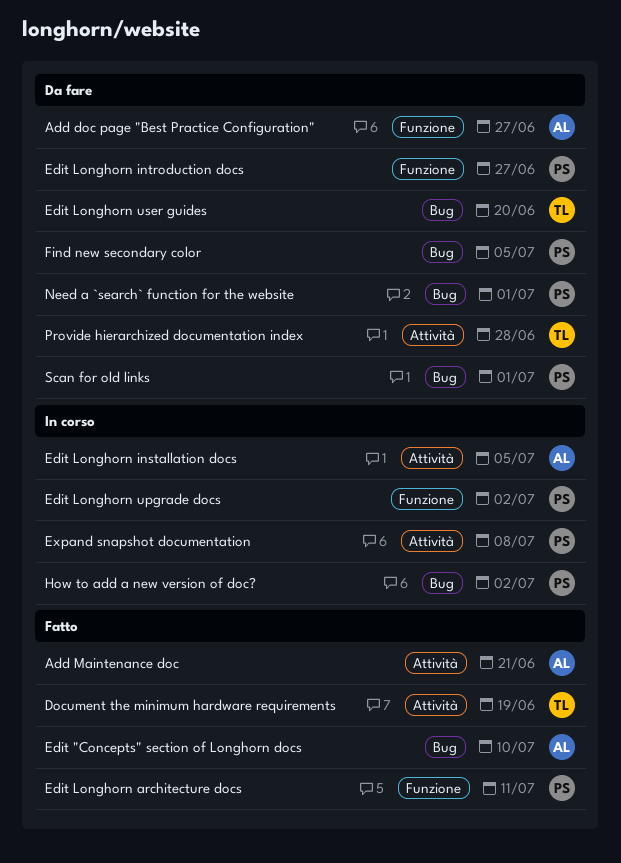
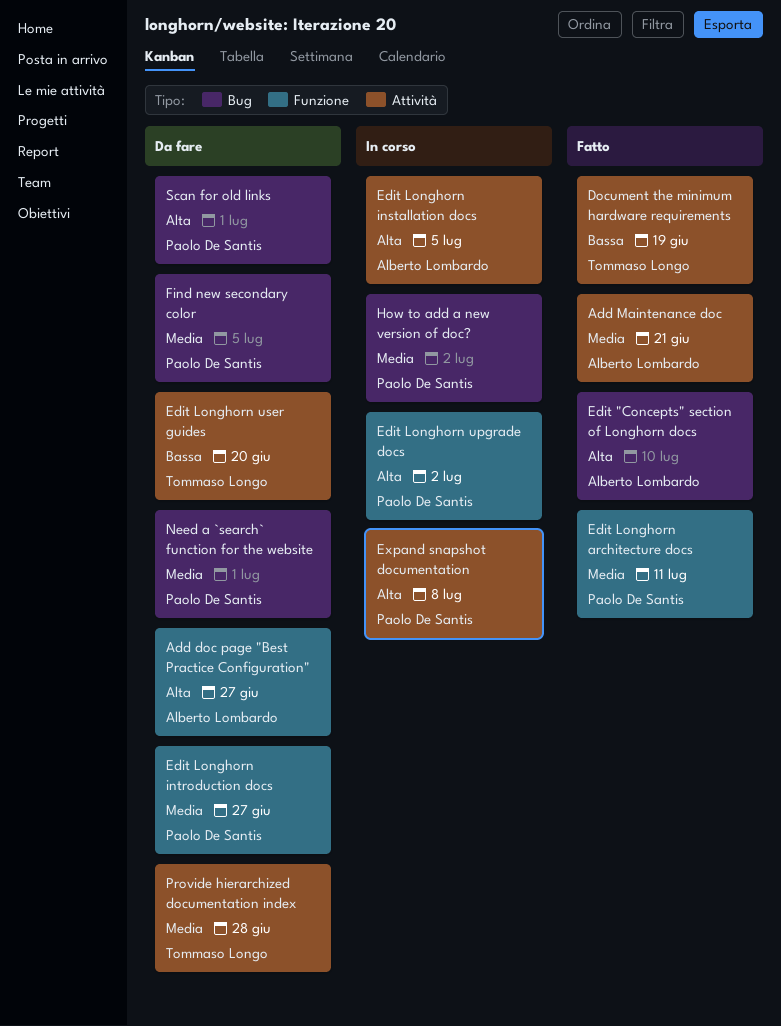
Edit Longhorn user guides, label: Bug -> Attività

